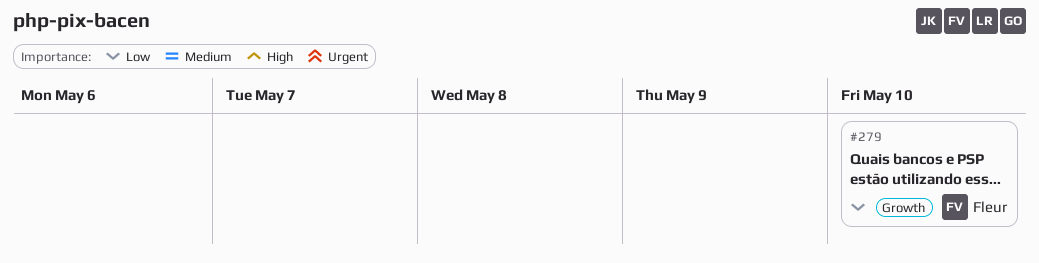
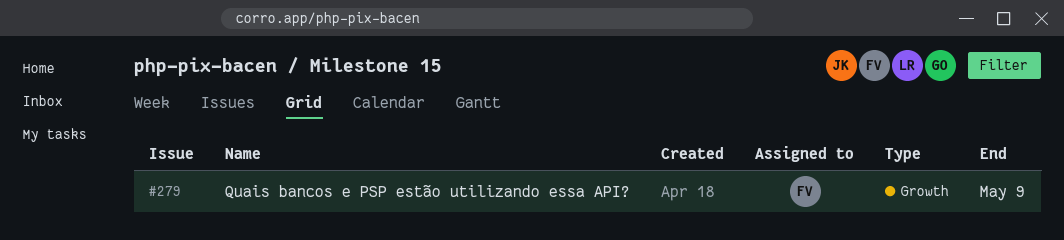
#279, due: May 10 -> May 9

